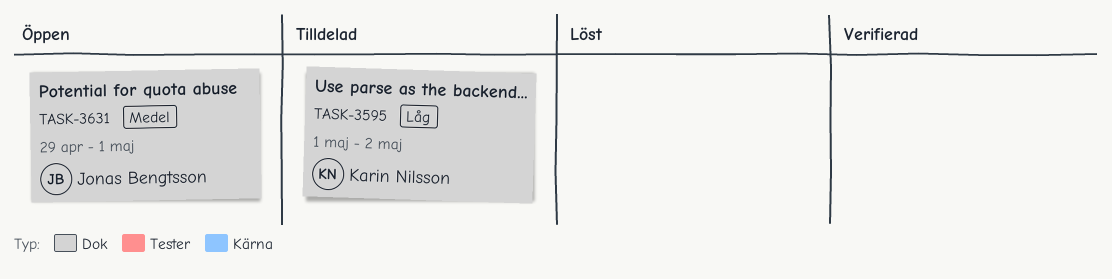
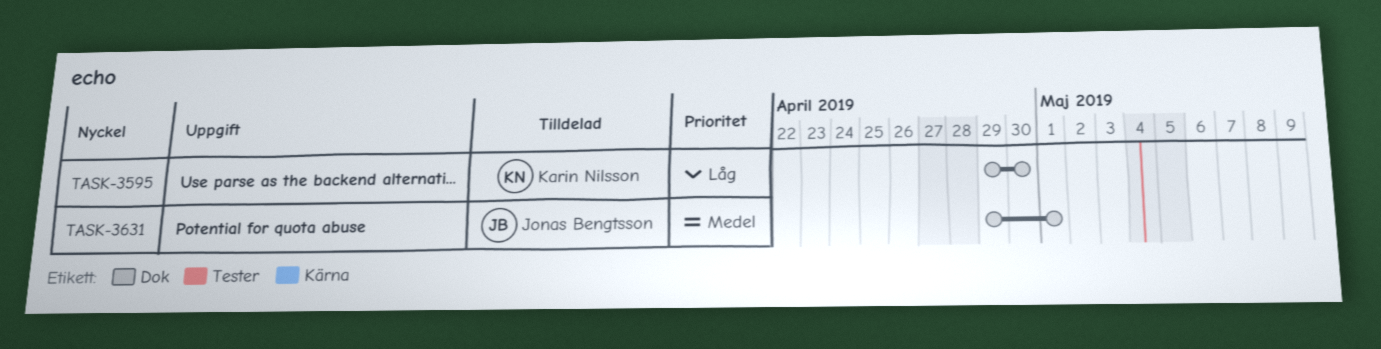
TASK-3595, start: May 1 -> Apr 29
TASK-3595, due: May 2 -> Apr 30

